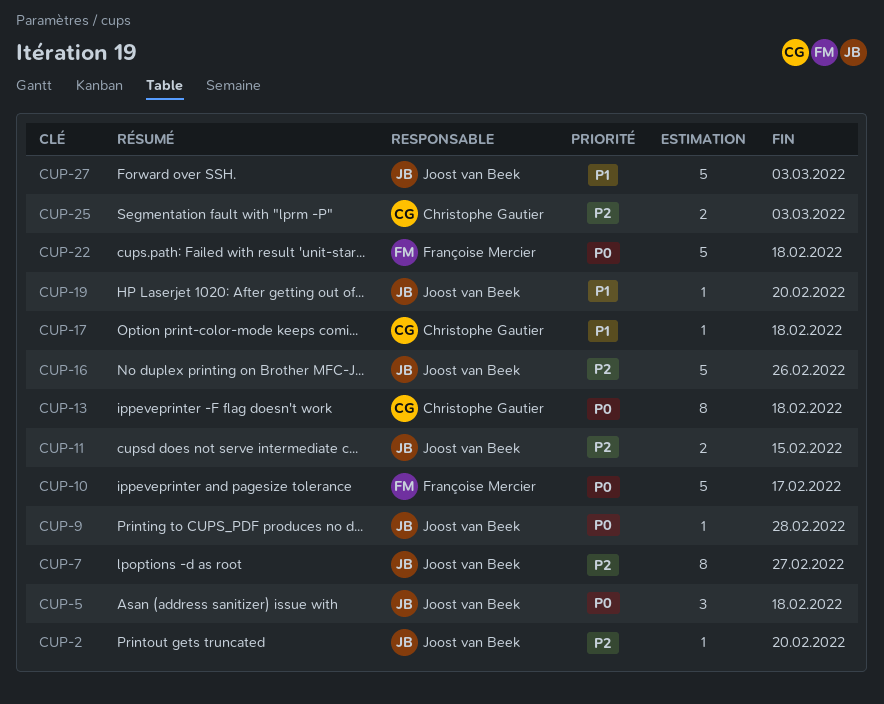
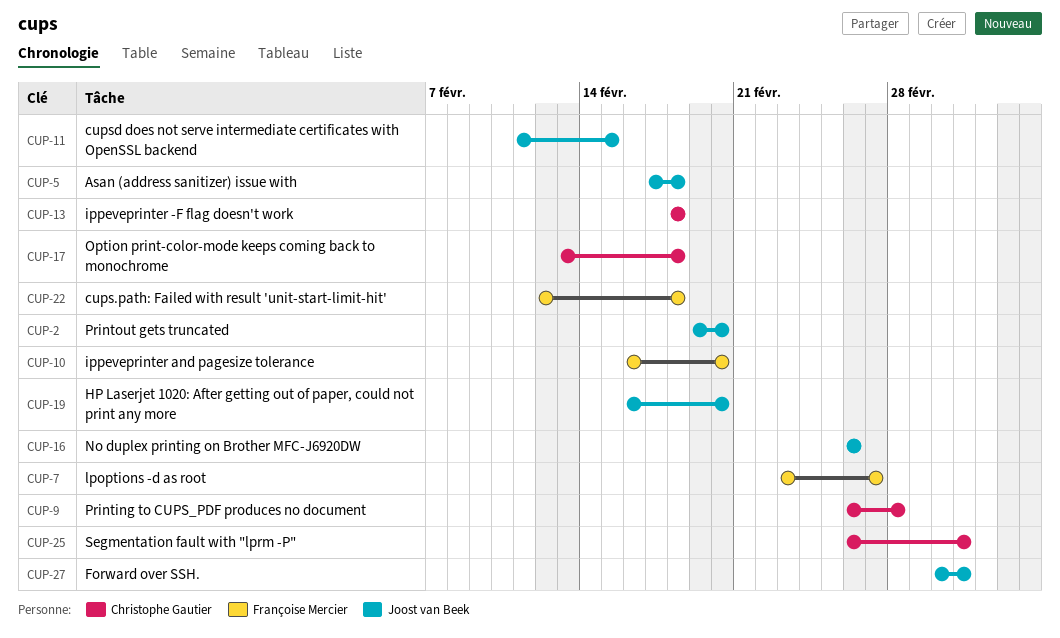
CUP-7, owner: Joost van Beek -> Françoise Mercier
CUP-9, owner: Joost van Beek -> Christophe Gautier
CUP-10, due: Feb 17 -> Feb 20

